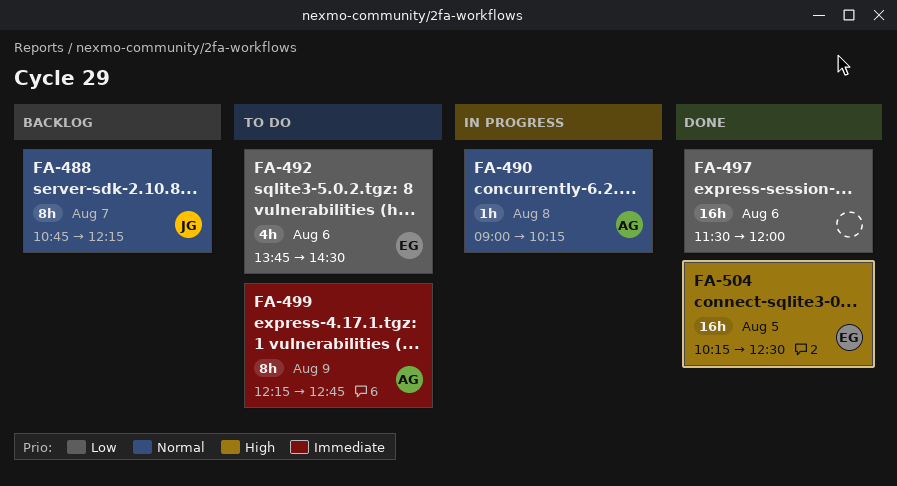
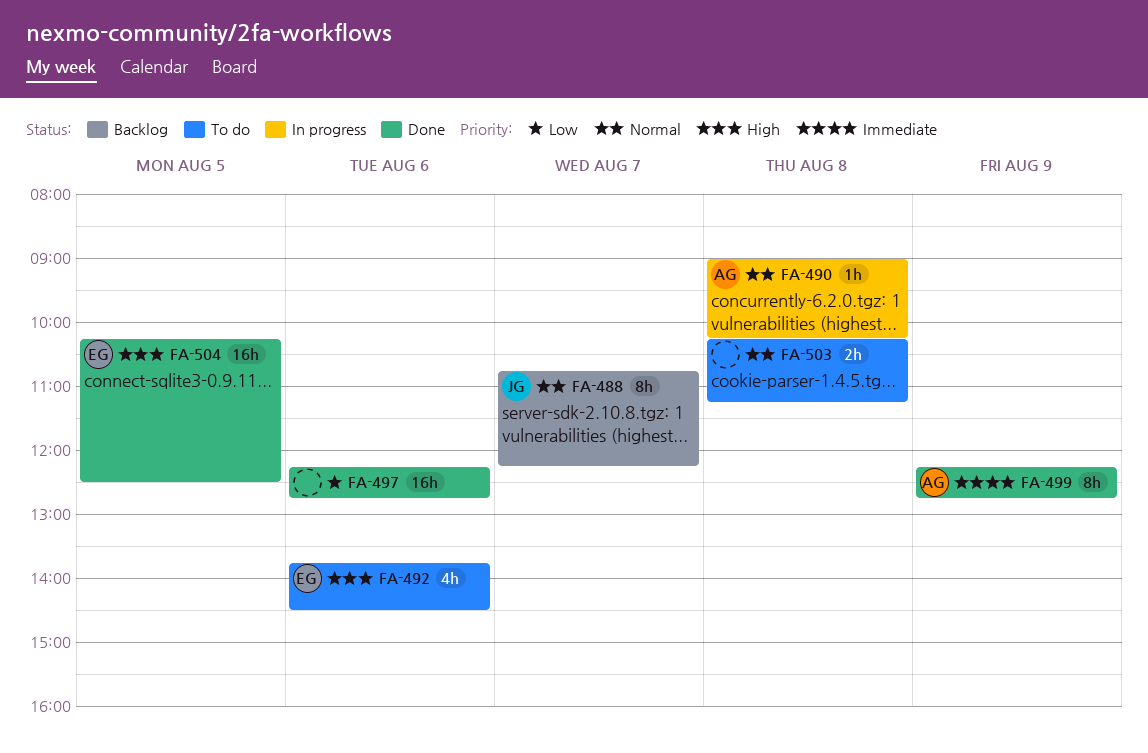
FA-492, priority: Low -> High
FA-497, begins: 11:30 -> 12:15
FA-497, ends: 12:00 -> 12:45
FA-499, status: To do -> Done
FA-503: none -> present

